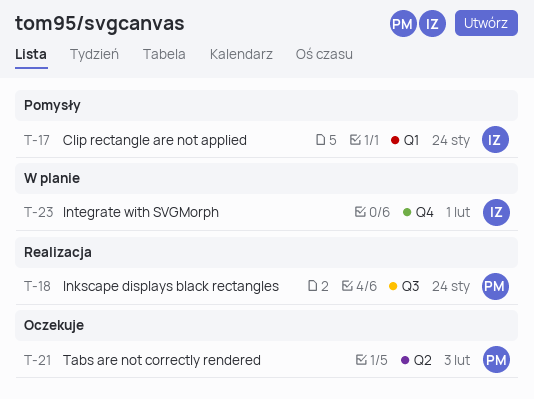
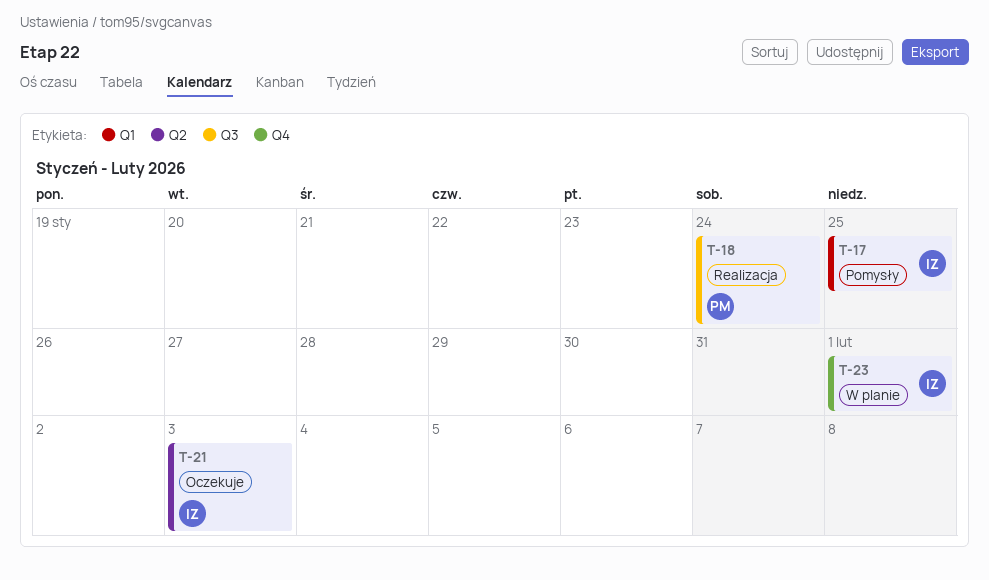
T-17, due: Jan 24 -> Jan 25
T-21, owner: PM -> IZ

